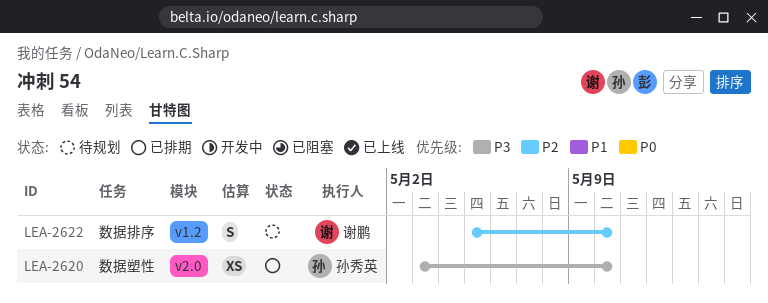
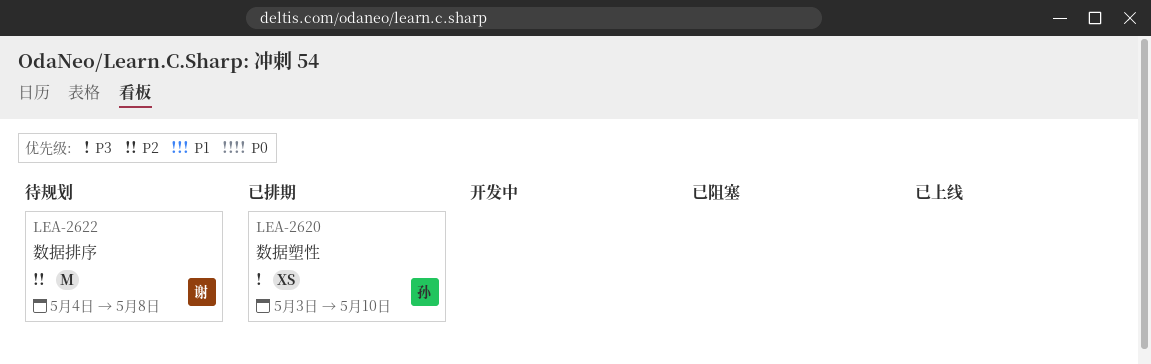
LEA-2622, estimate: S -> M
LEA-2622, start: May 5 -> May 4
LEA-2622, due: May 10 -> May 8

